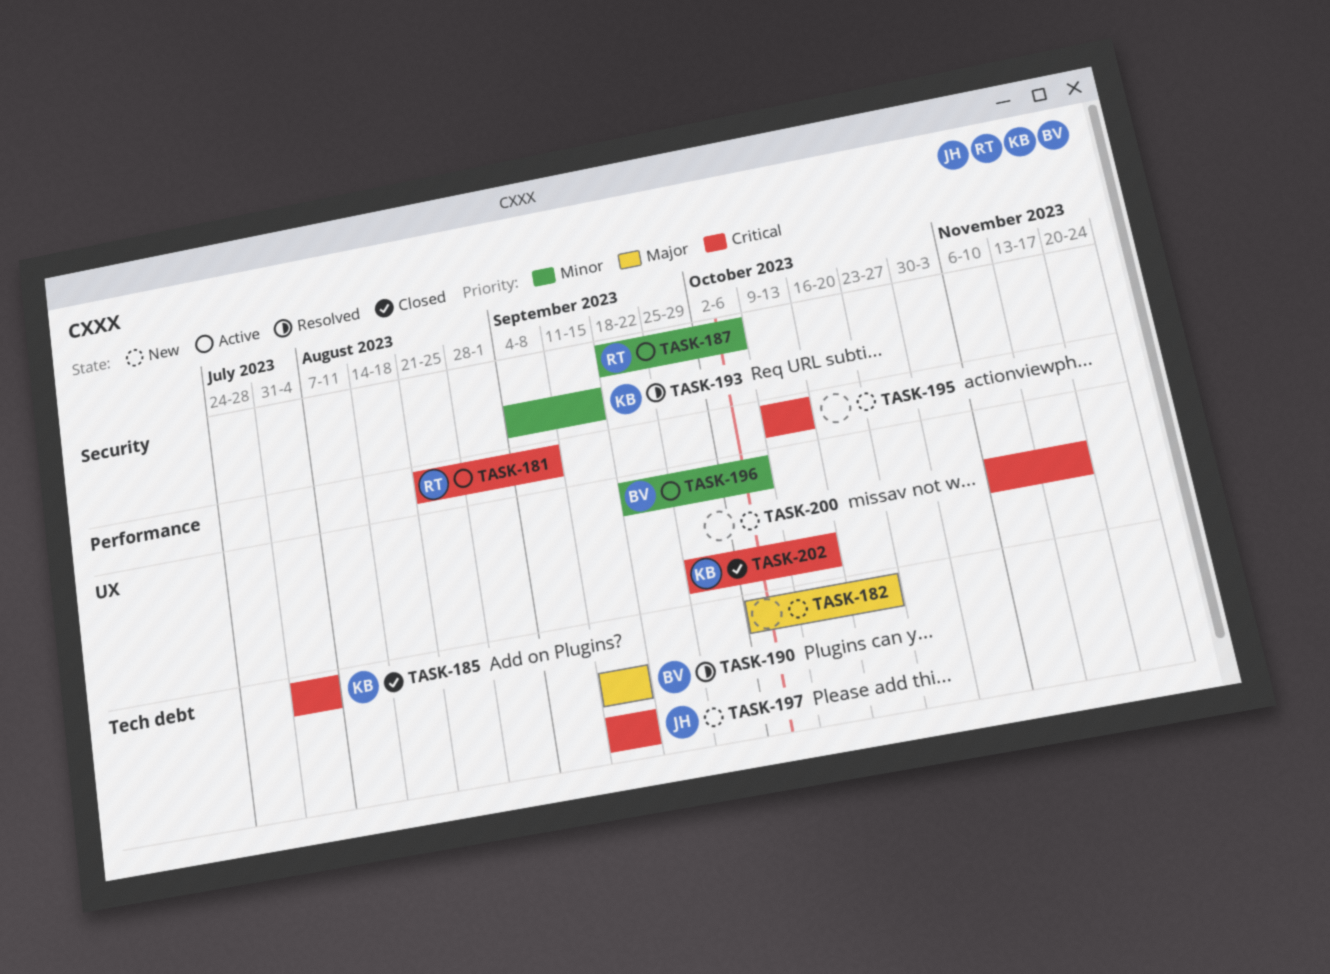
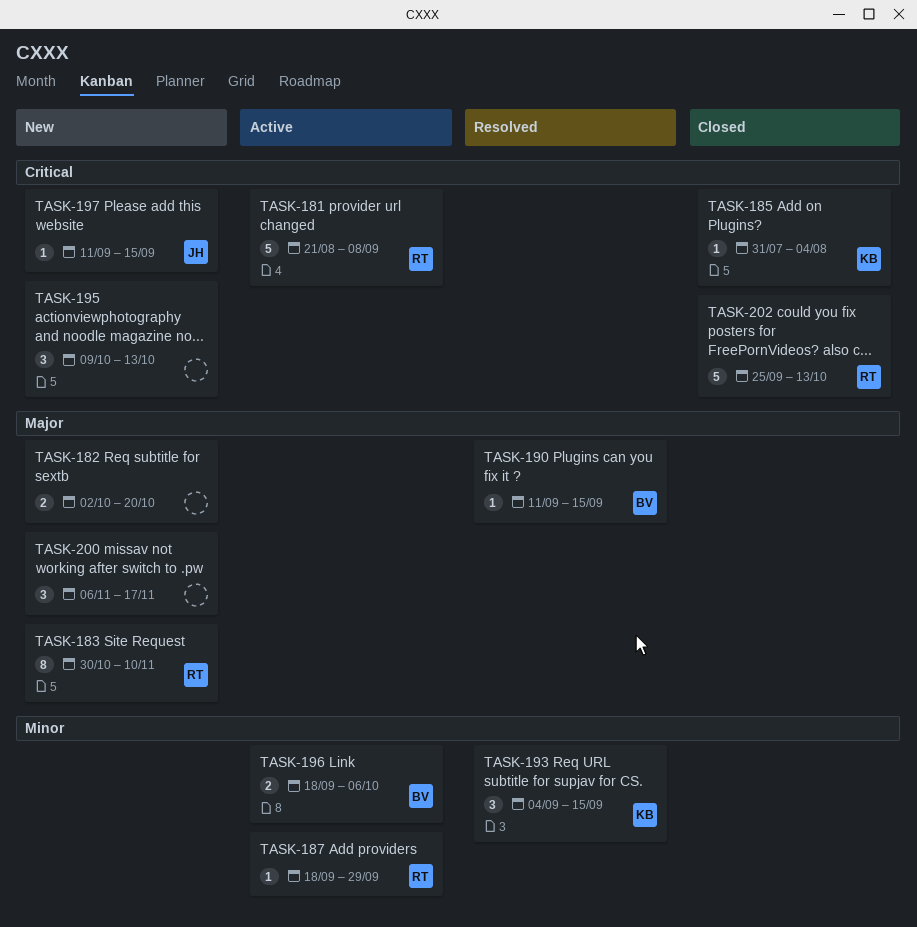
TASK-183: none -> present
TASK-187, due: Oct 6 -> Sep 29
TASK-200, priority: Critical -> Major
TASK-202, owner: KB -> RT

